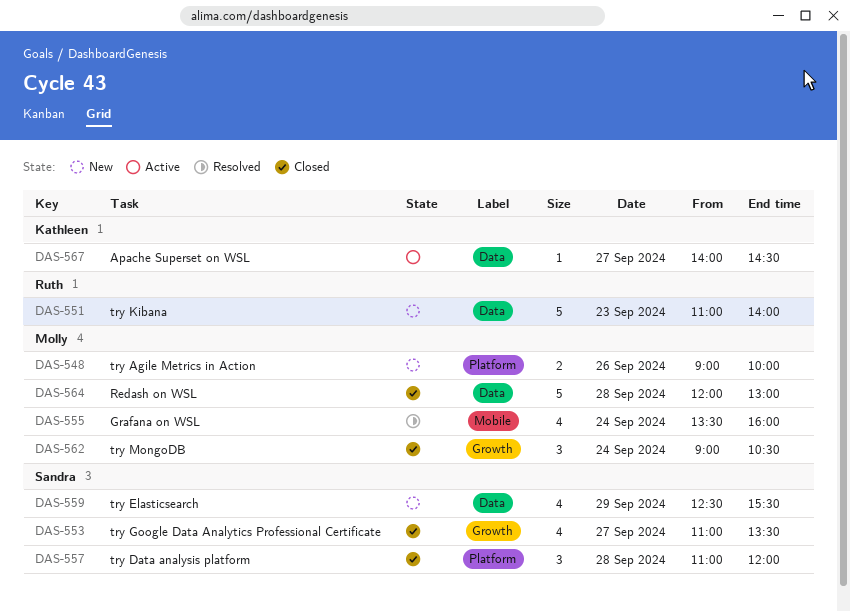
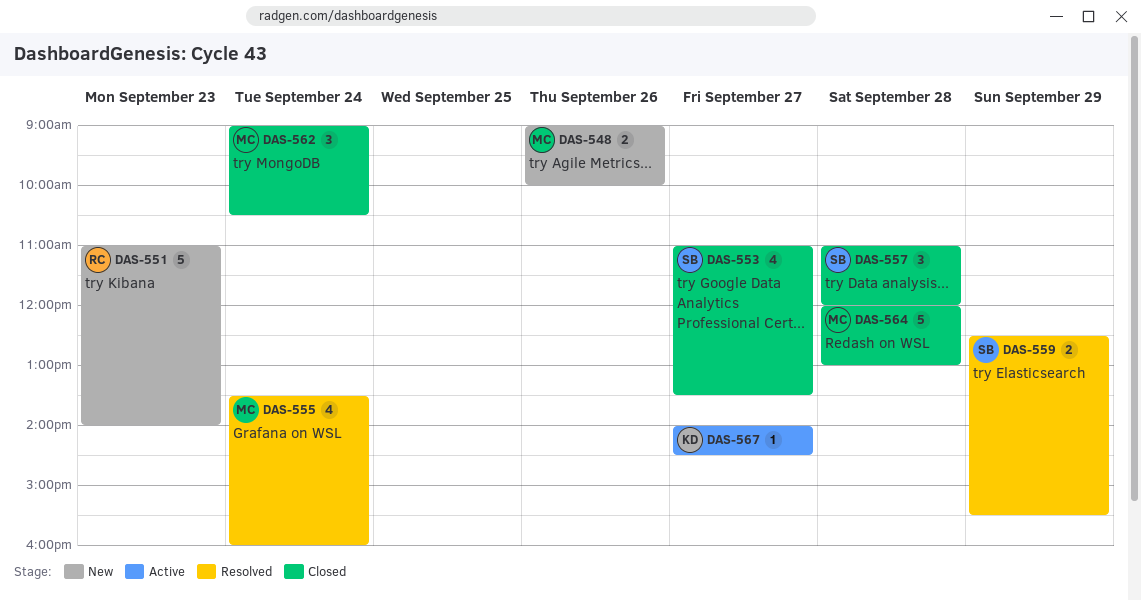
DAS-559, status: New -> Resolved
DAS-559, estimate: 4 -> 2

